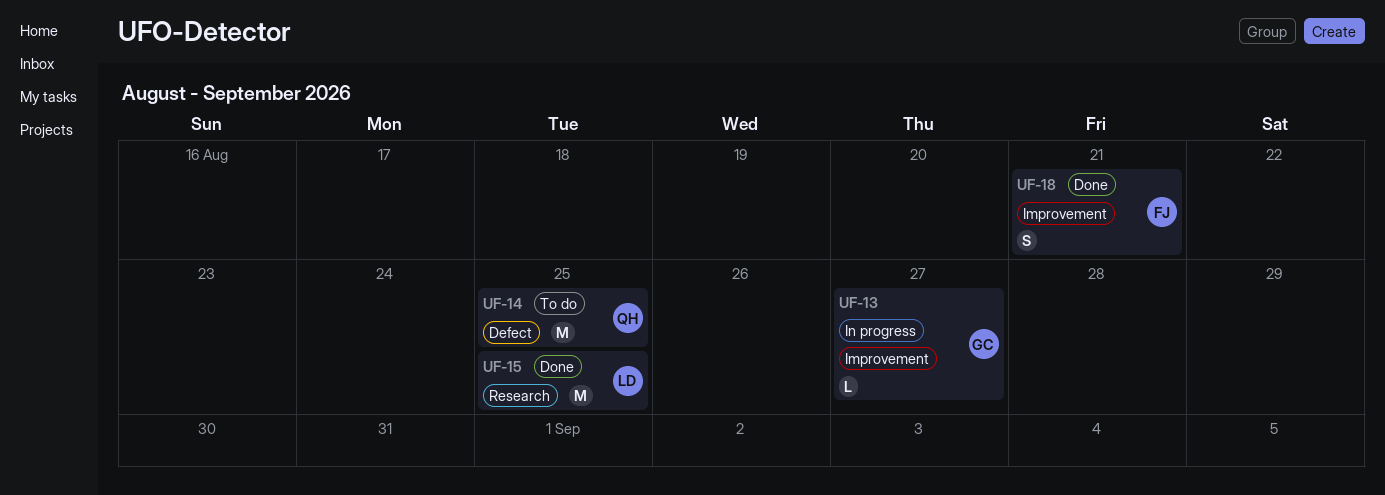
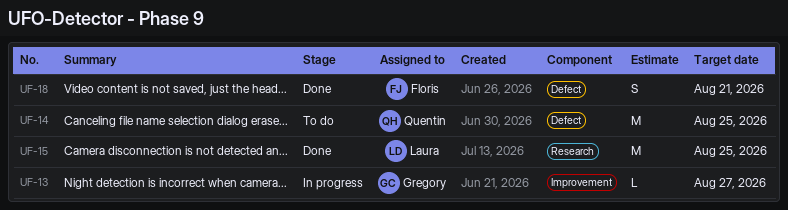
UF-18, label: Improvement -> Defect

